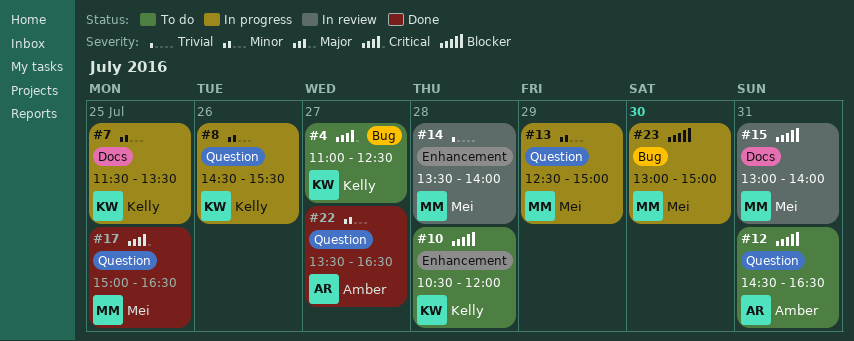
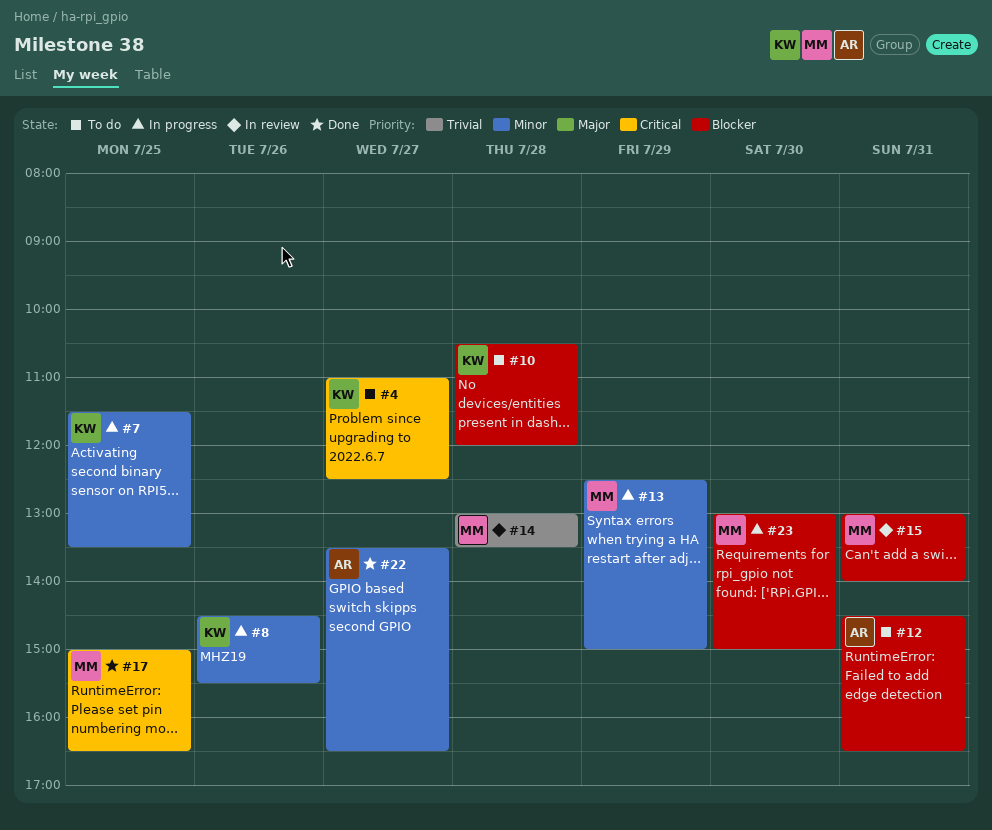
#14, begins: 13:30 -> 13:00
#14, ends: 14:00 -> 13:30

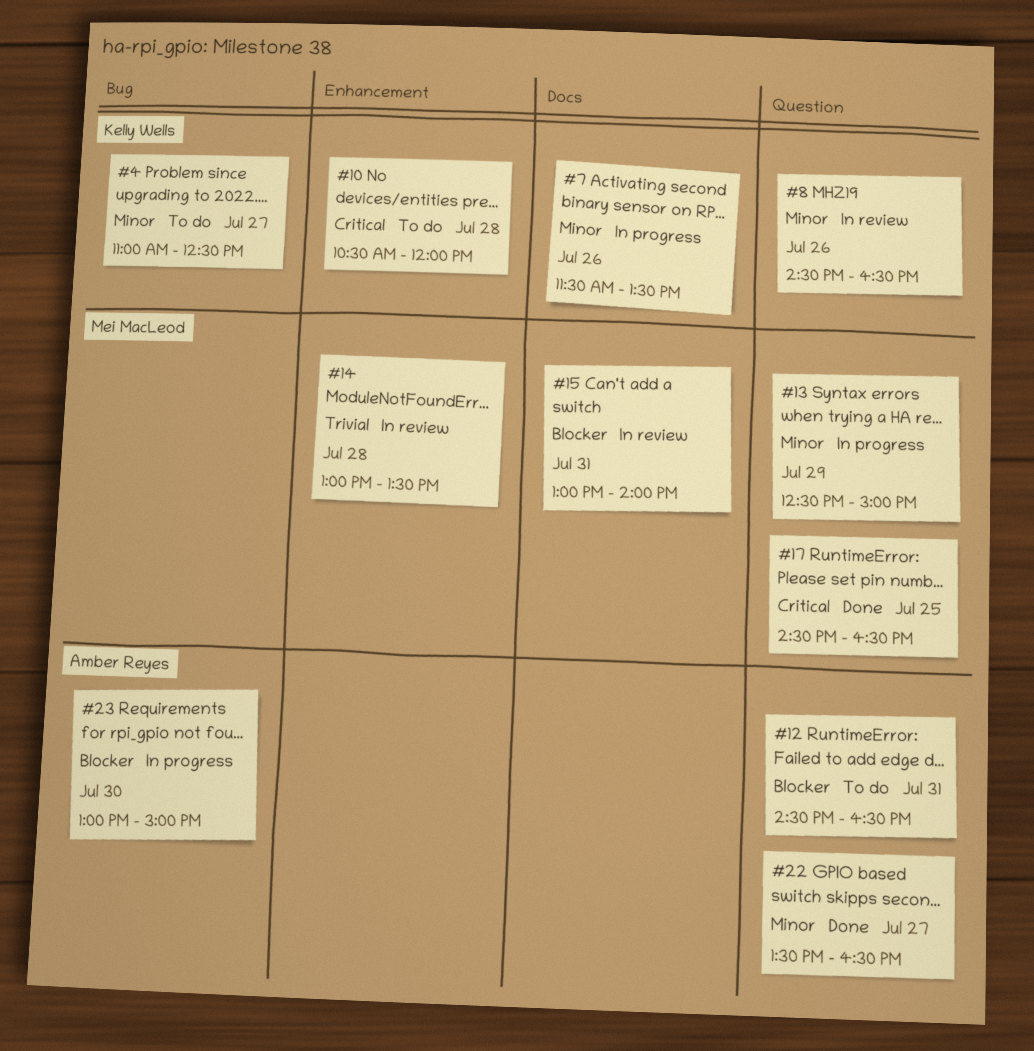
#4, priority: Critical -> Minor
#7, day: Jul 25 -> Jul 26
#8, status: In progress -> In review
#8, ends: 15:30 -> 16:30
#10, priority: Blocker -> Critical
#17, begins: 15:00 -> 14:30
#23, owner: Mei MacLeod -> Amber Reyes

